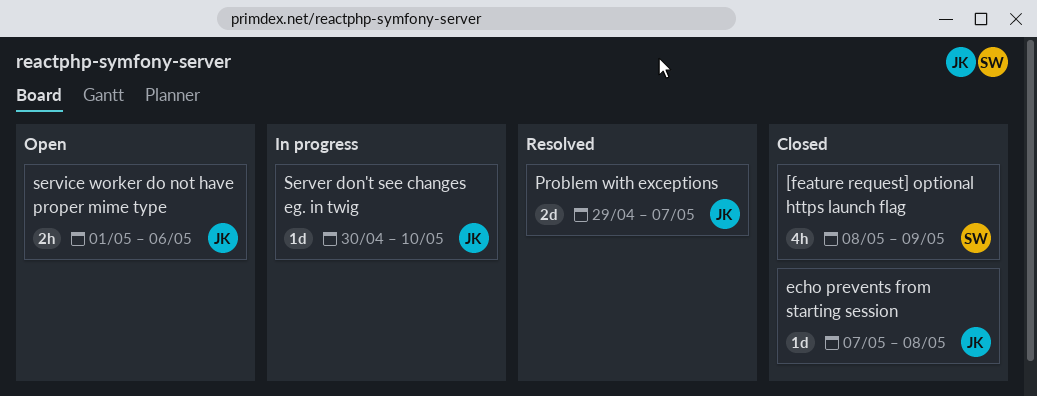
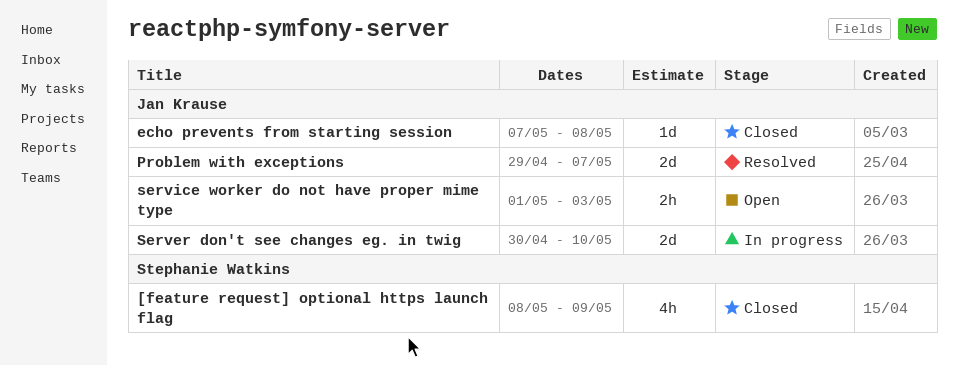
Server don't see changes eg. in twig, estimate: 1d -> 2d
service worker do not have proper mime type, due: May 6 -> May 3

